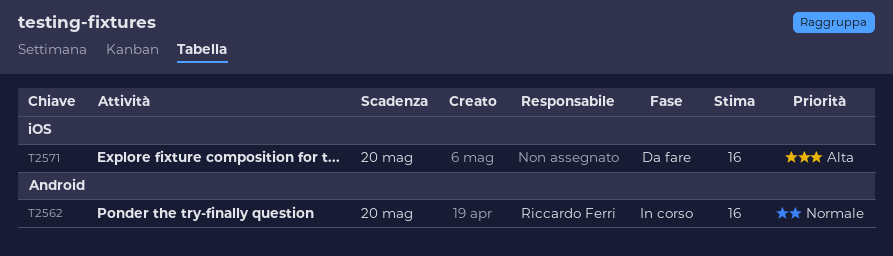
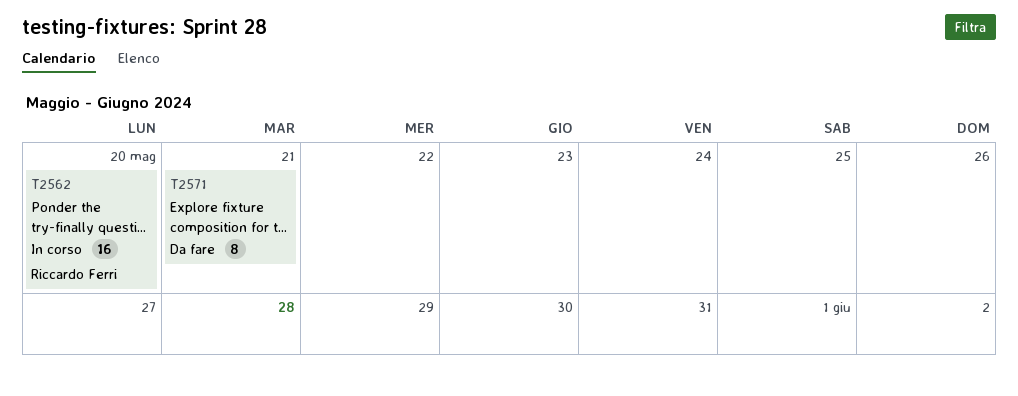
T2571, estimate: 16 -> 8
T2571, due: May 20 -> May 21

